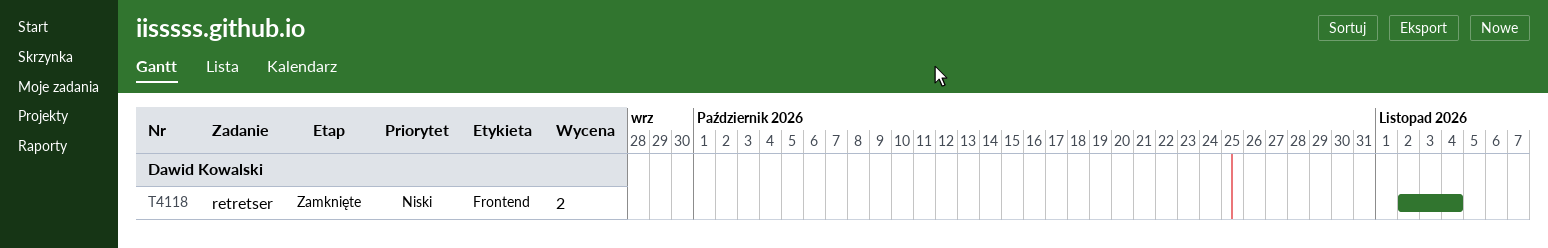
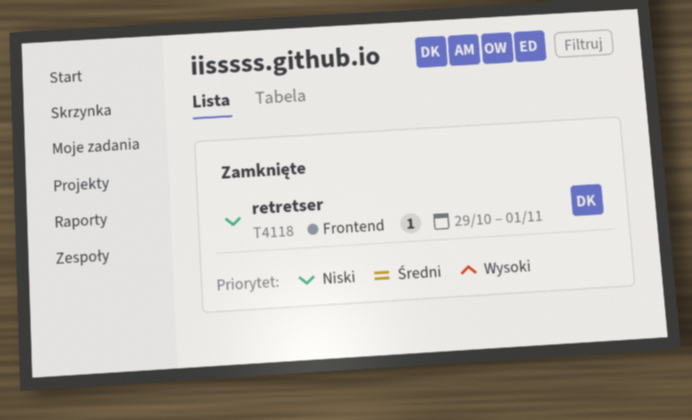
T4118, estimate: 2 -> 1
T4118, start: Nov 2 -> Oct 29
T4118, due: Nov 4 -> Nov 1

